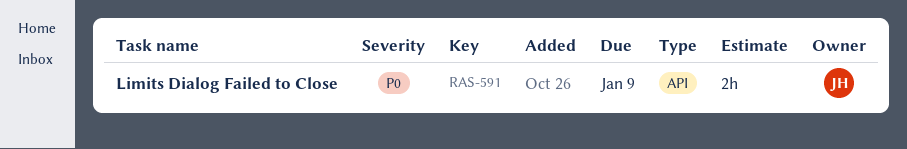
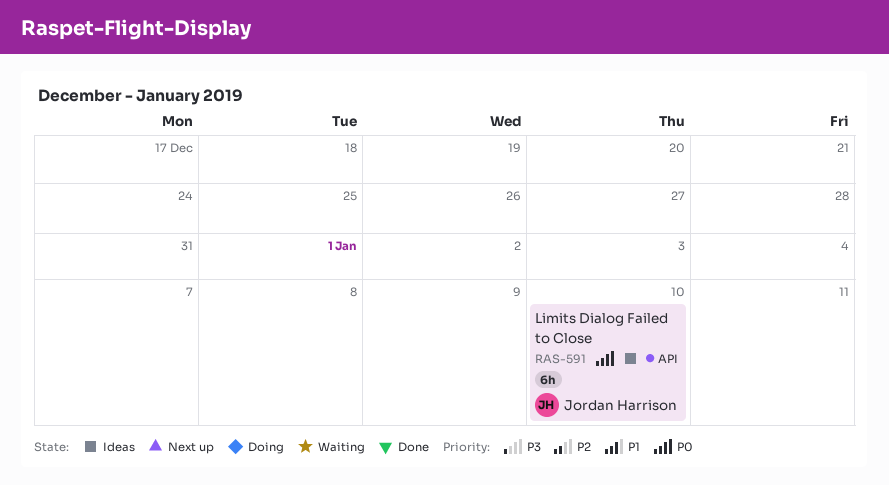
RAS-591, estimate: 2h -> 6h
RAS-591, due: Jan 9 -> Jan 10

